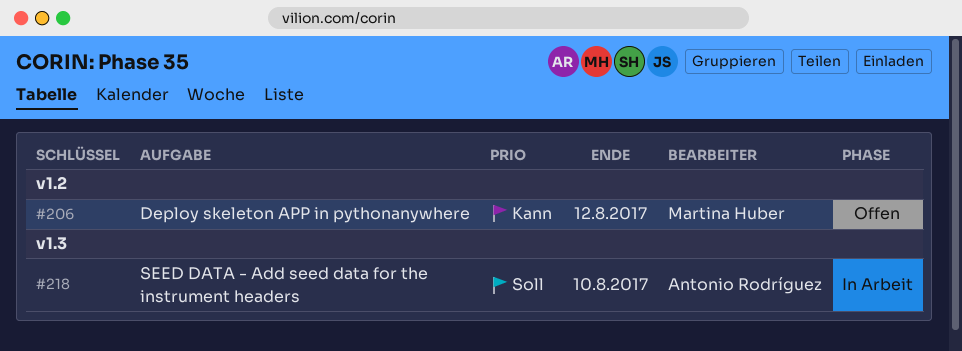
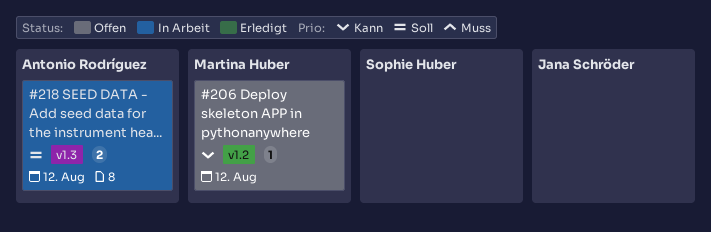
#218, due: Aug 10 -> Aug 12

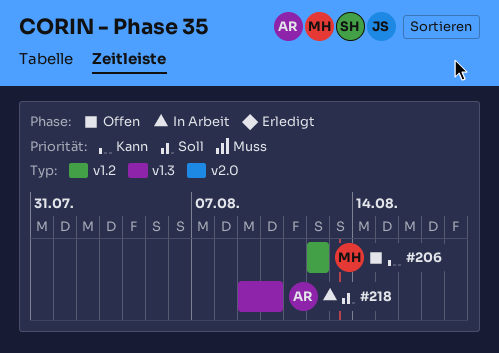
#218, due: Aug 12 -> Aug 10

